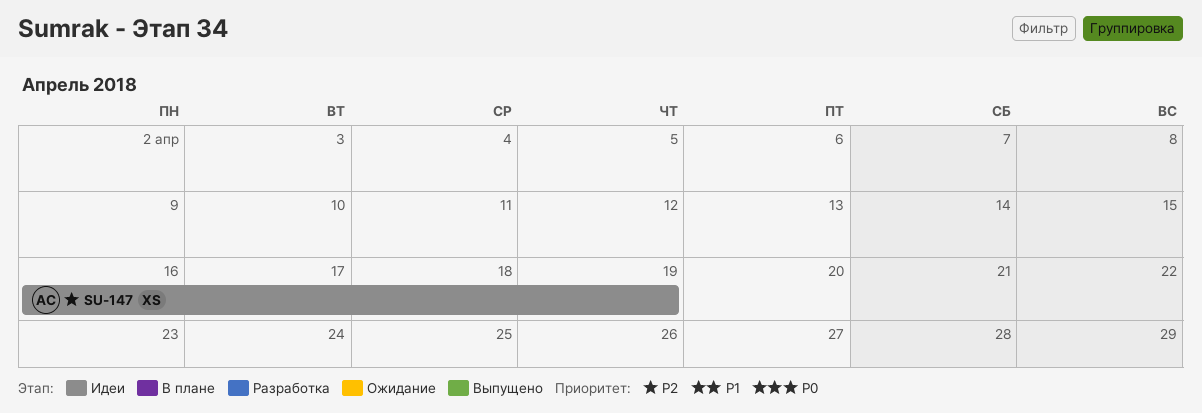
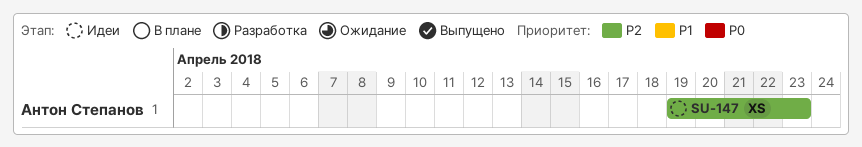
SU-147, start: Apr 16 -> Apr 19
SU-147, due: Apr 19 -> Apr 23

